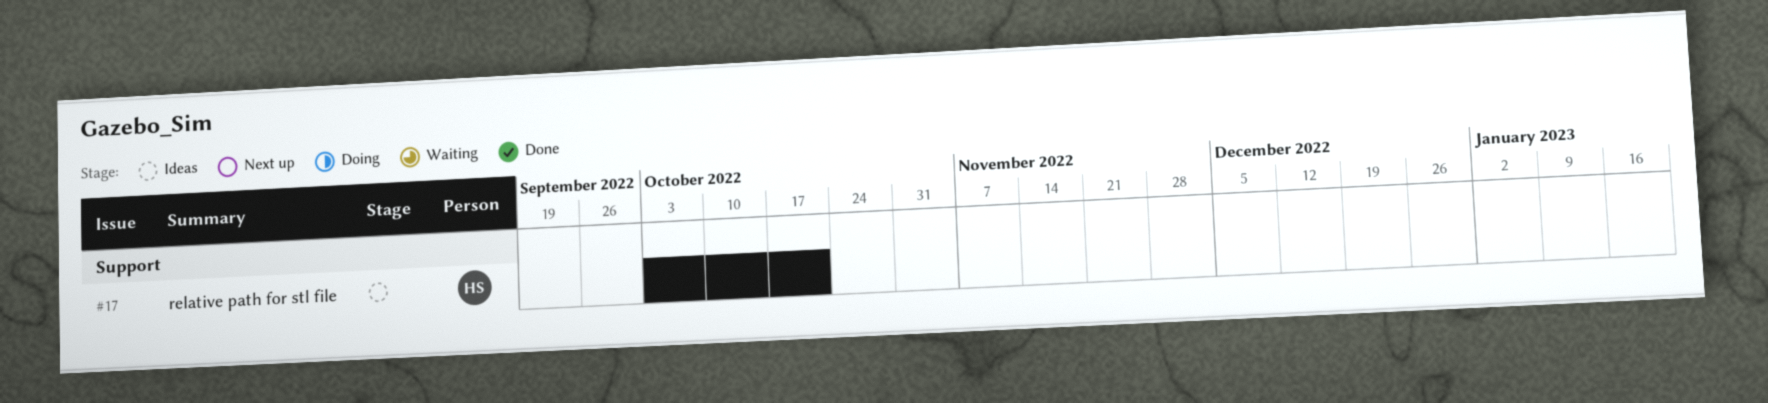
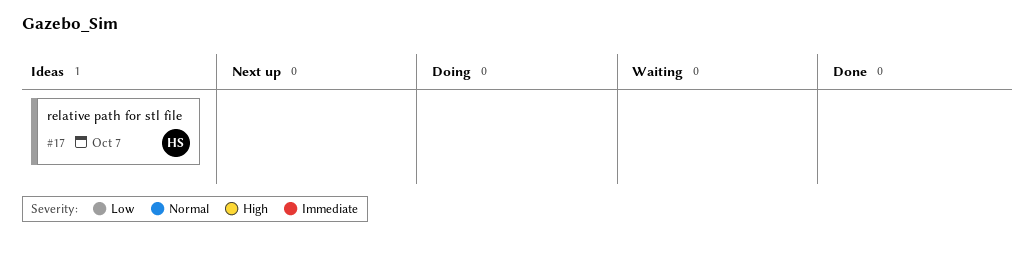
#17, due: Oct 21 -> Oct 7

